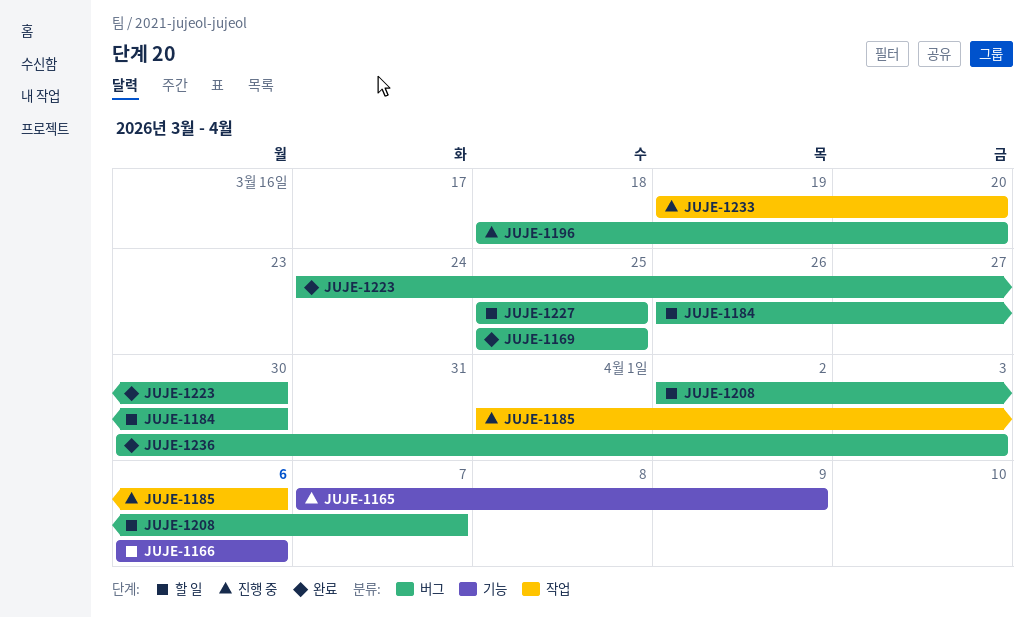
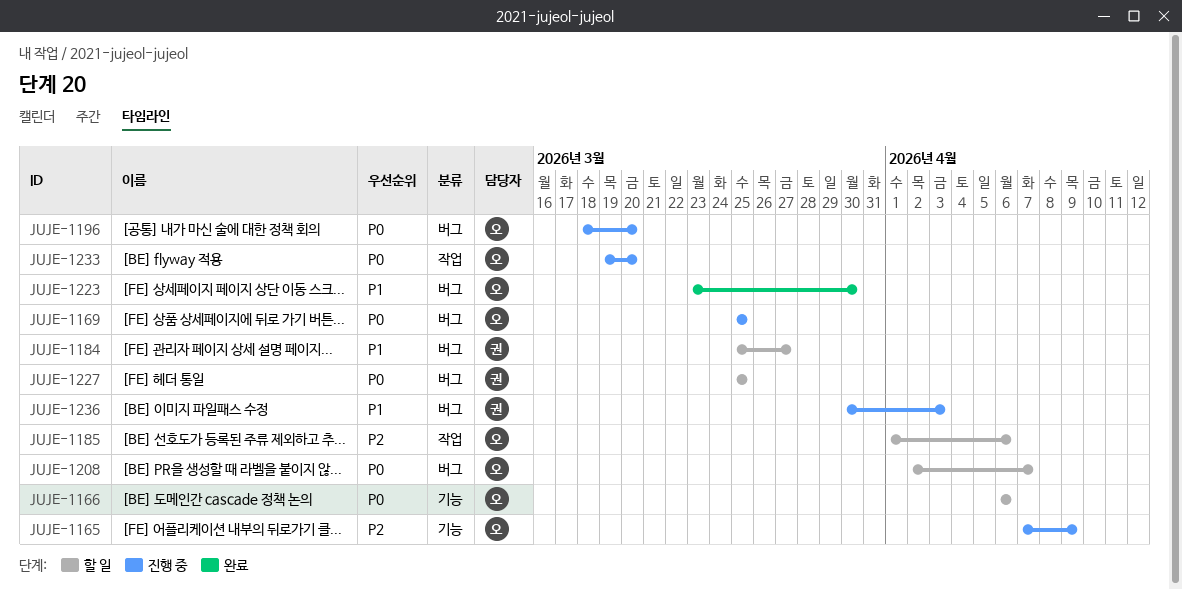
JUJE-1169, status: 완료 -> 진행 중
JUJE-1184, start: Mar 26 -> Mar 25
JUJE-1184, due: Mar 30 -> Mar 27
JUJE-1185, status: 진행 중 -> 할 일
JUJE-1223, start: Mar 24 -> Mar 23
JUJE-1236, status: 완료 -> 진행 중

